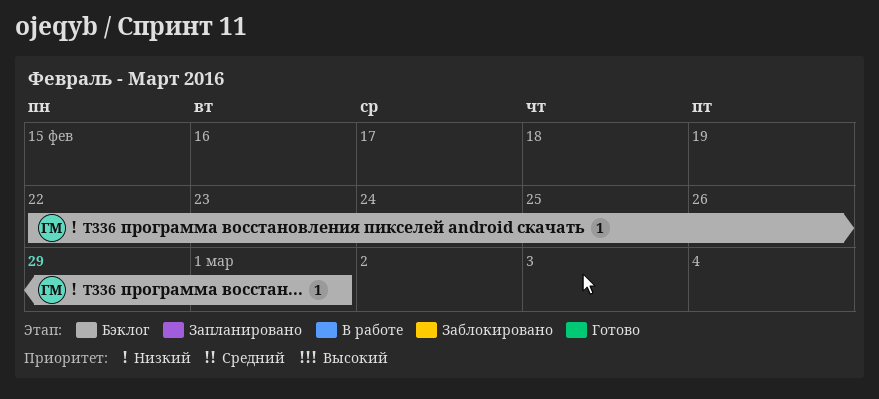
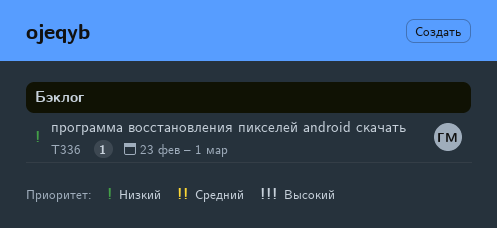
T336, start: Feb 22 -> Feb 23

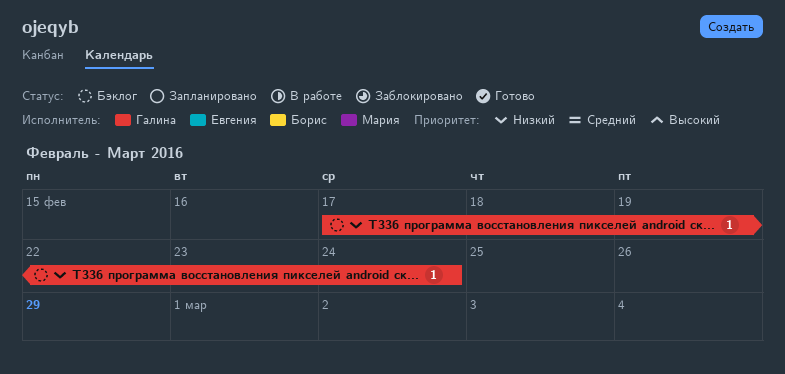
T336, start: Feb 23 -> Feb 17
T336, due: Mar 1 -> Feb 24

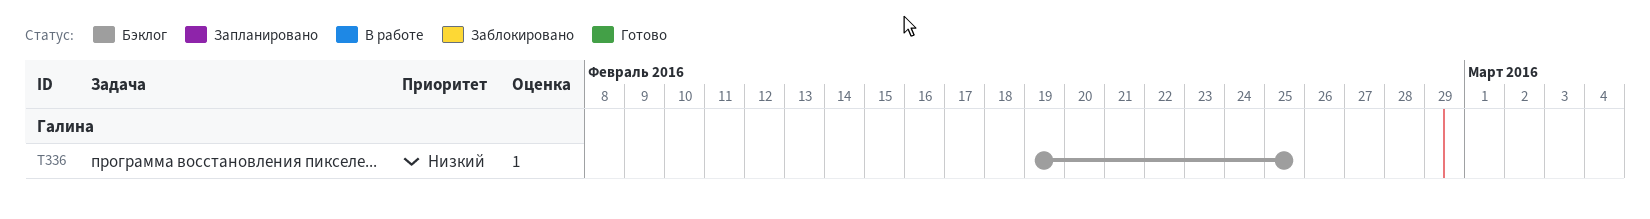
T336, start: Feb 17 -> Feb 19
T336, due: Feb 24 -> Feb 25

